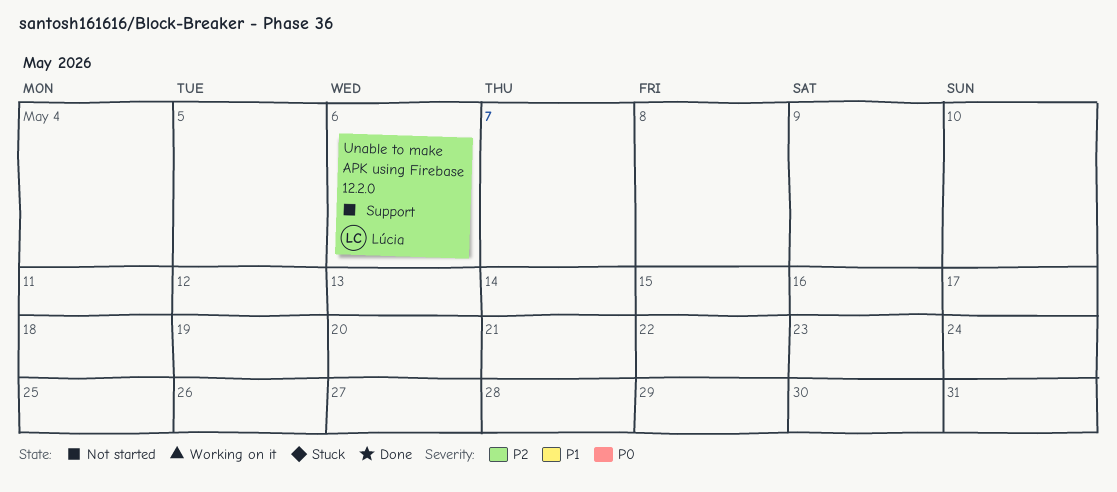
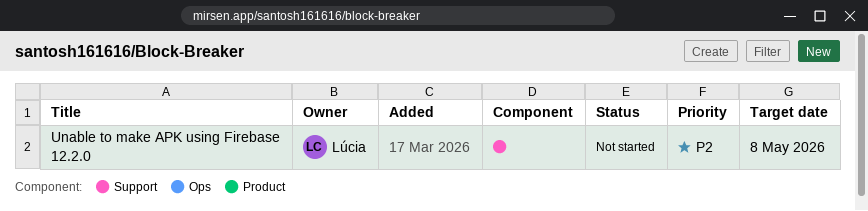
Unable to make APK using Firebase 12.2.0, due: May 6 -> May 8

